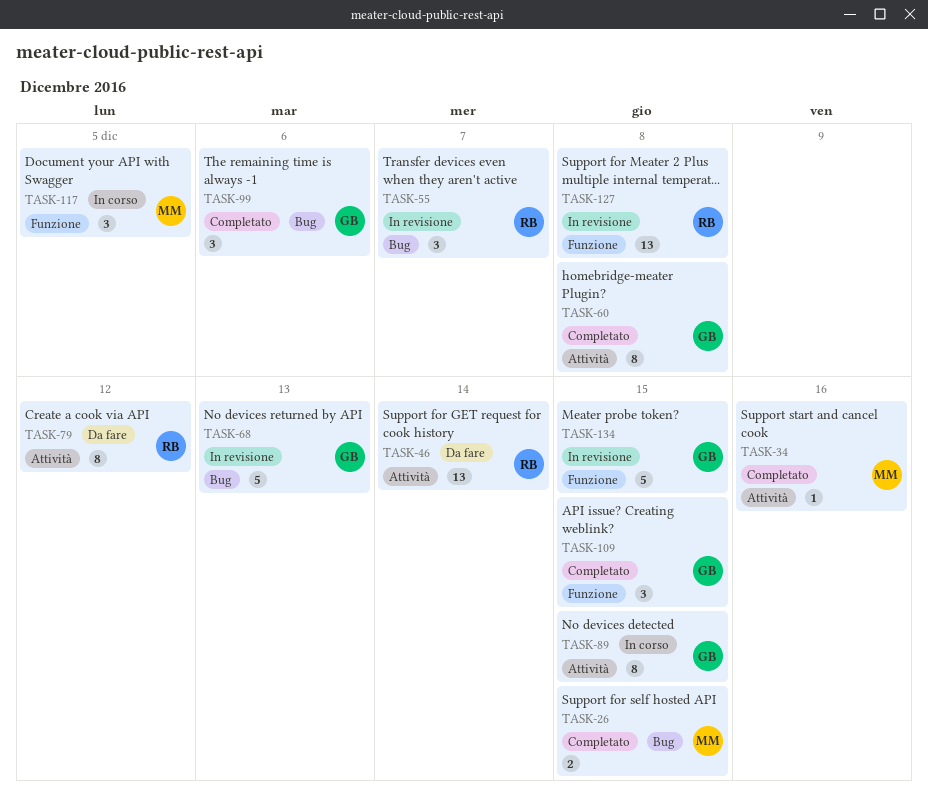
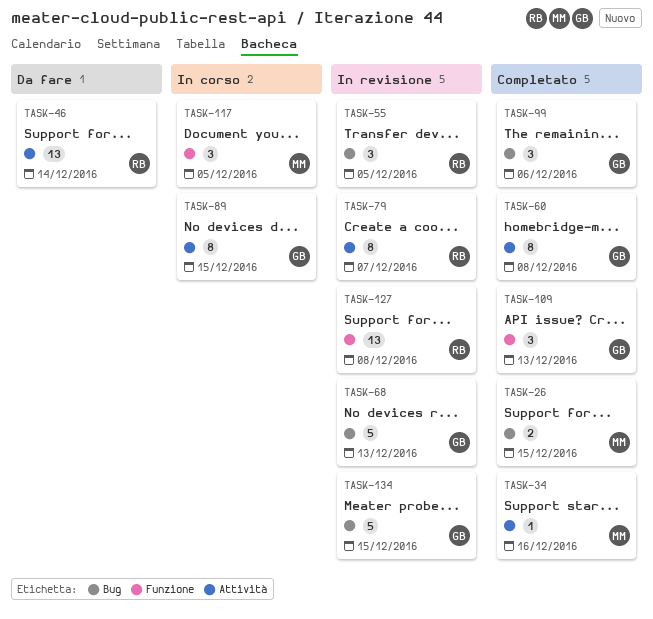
TASK-55, due: Dec 7 -> Dec 5
TASK-79, status: Da fare -> In revisione
TASK-79, due: Dec 12 -> Dec 7
TASK-109, due: Dec 15 -> Dec 13
TASK-134, label: Funzione -> Bug

